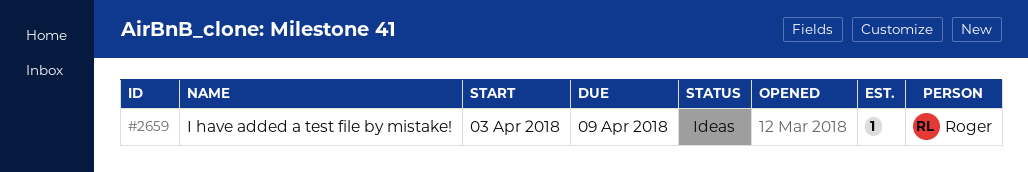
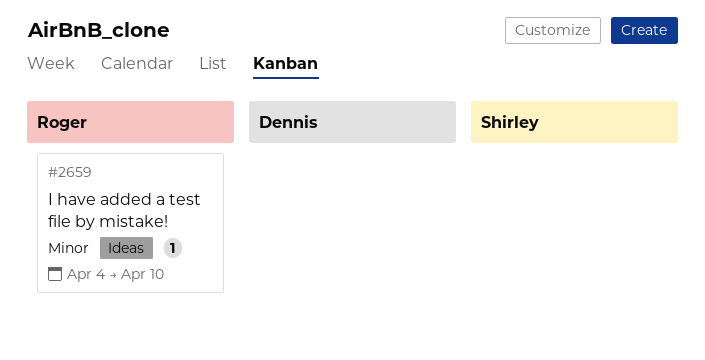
#2659, start: Apr 3 -> Apr 4
#2659, due: Apr 9 -> Apr 10

